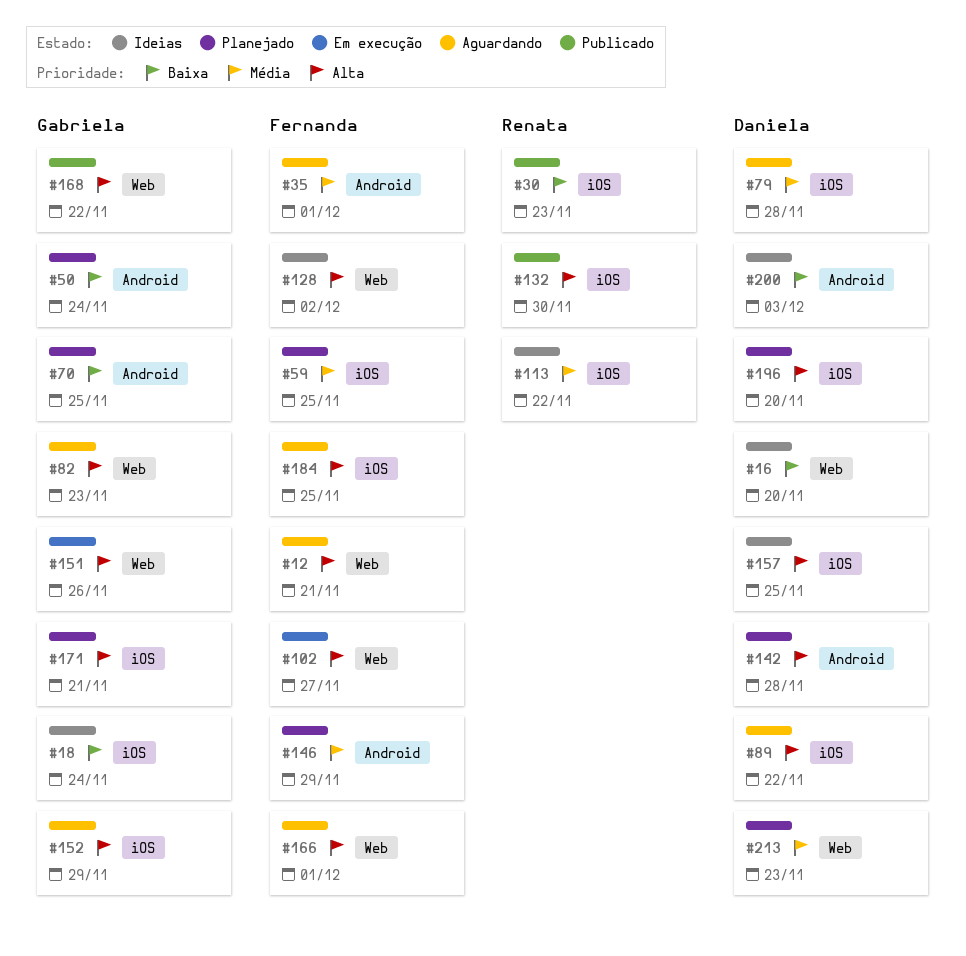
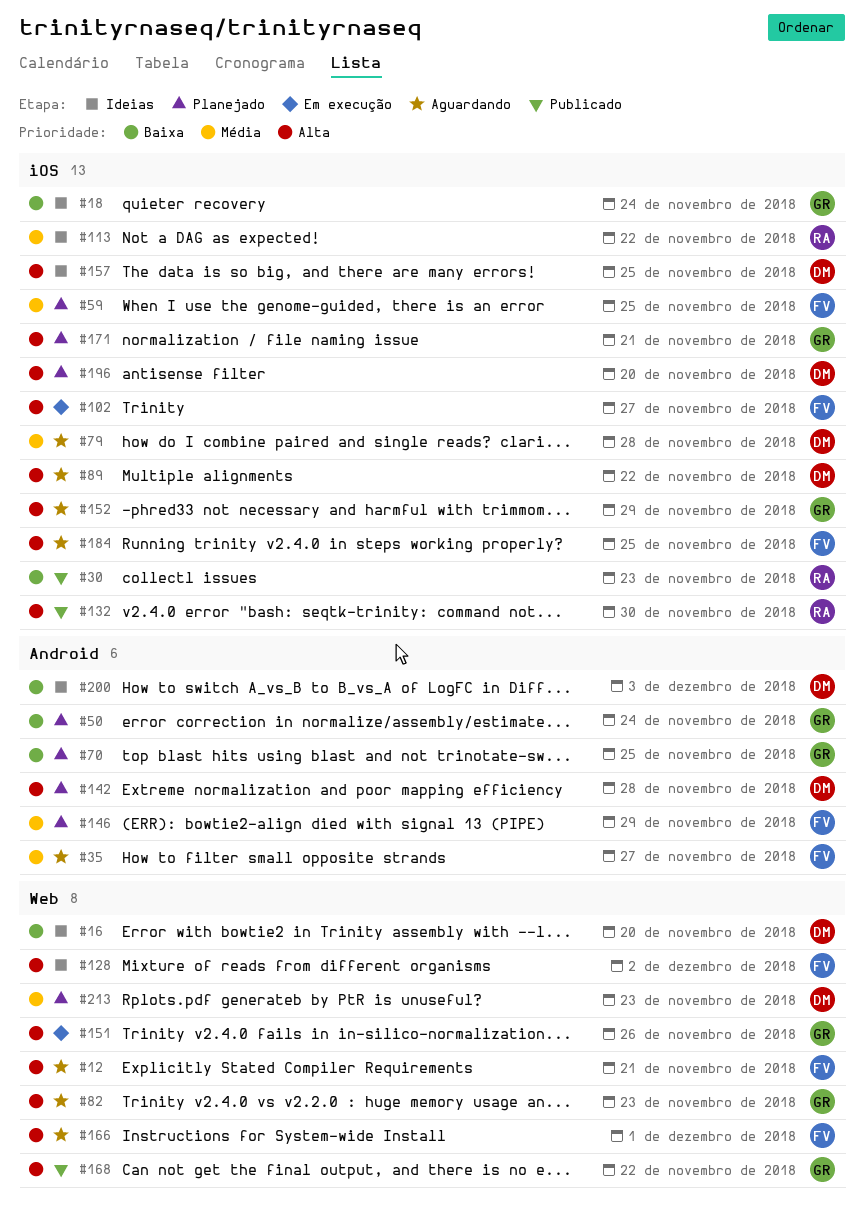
#35, due: Dec 1 -> Nov 27
#102, label: Web -> iOS

